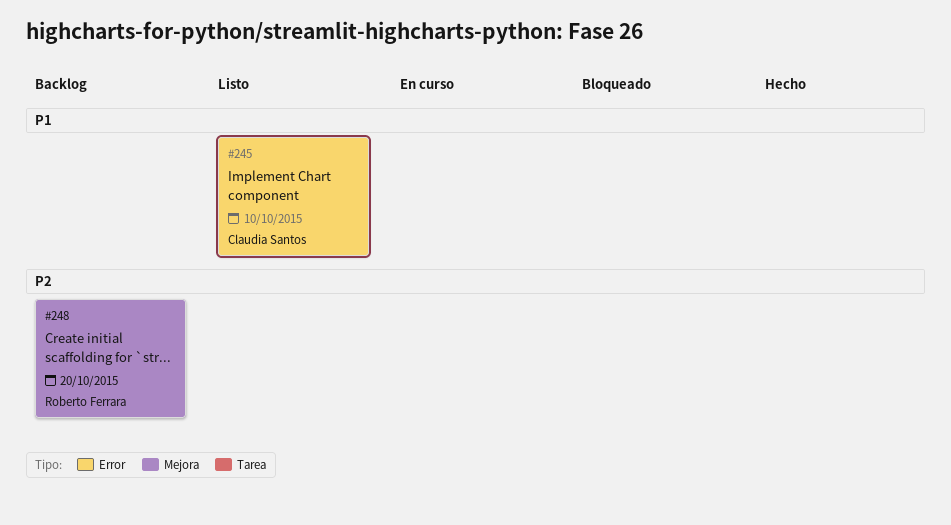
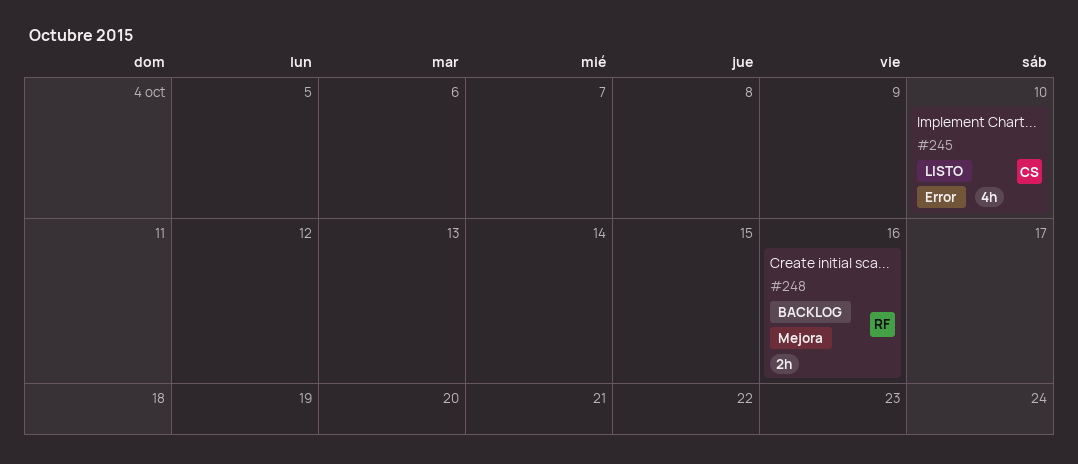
#248, due: Oct 20 -> Oct 16

